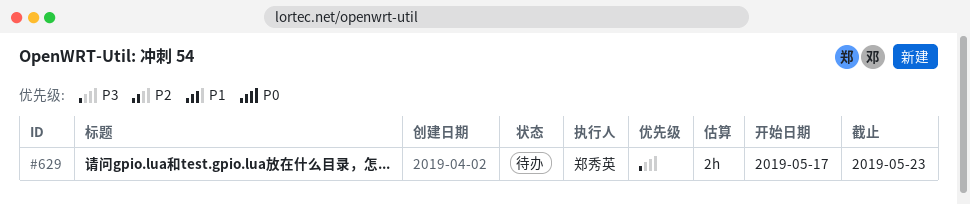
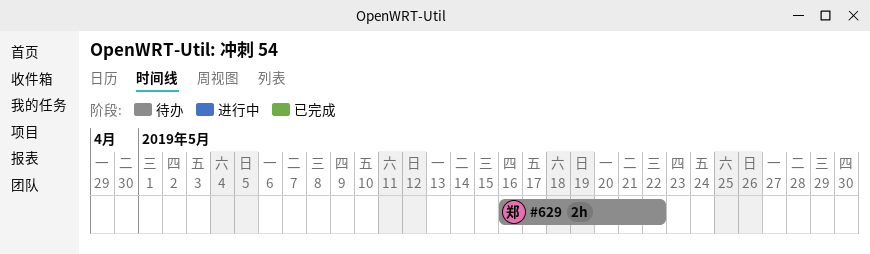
#629, start: May 17 -> May 16
#629, due: May 23 -> May 22

